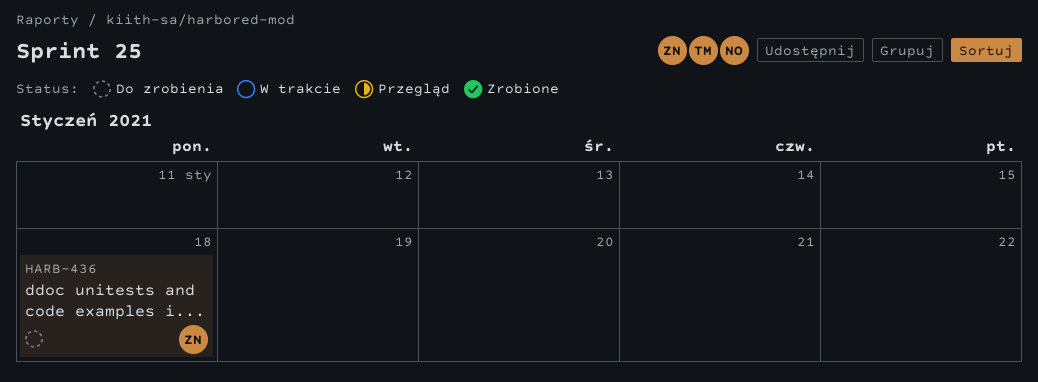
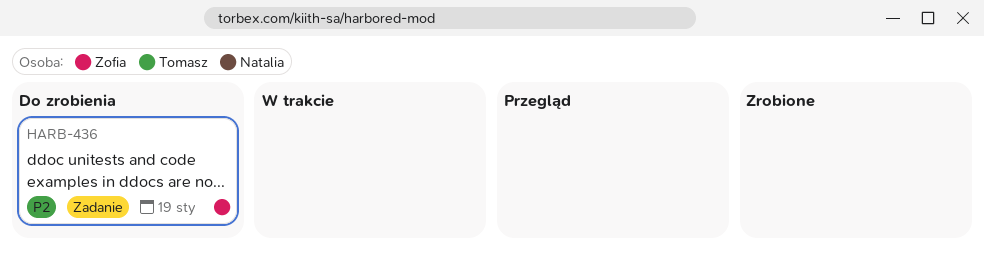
HARB-436, due: Jan 18 -> Jan 19

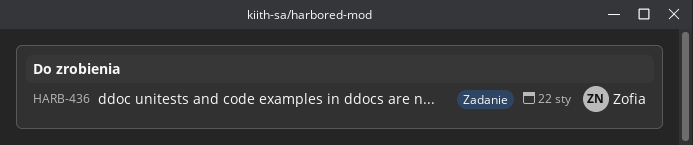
HARB-436, due: Jan 19 -> Jan 22

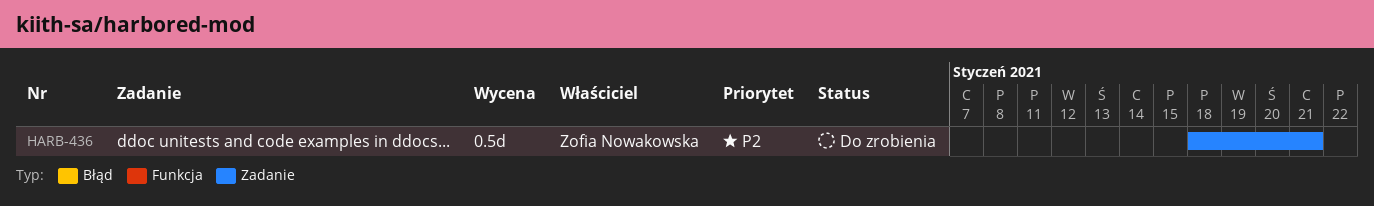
HARB-436, due: Jan 22 -> Jan 21

